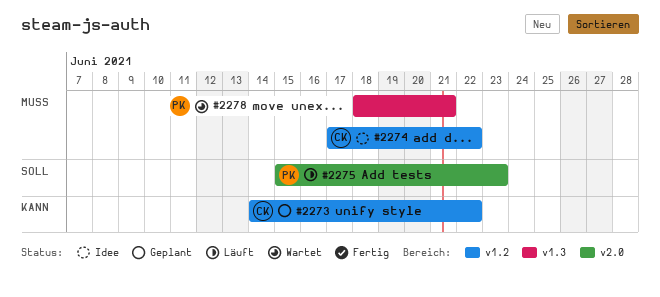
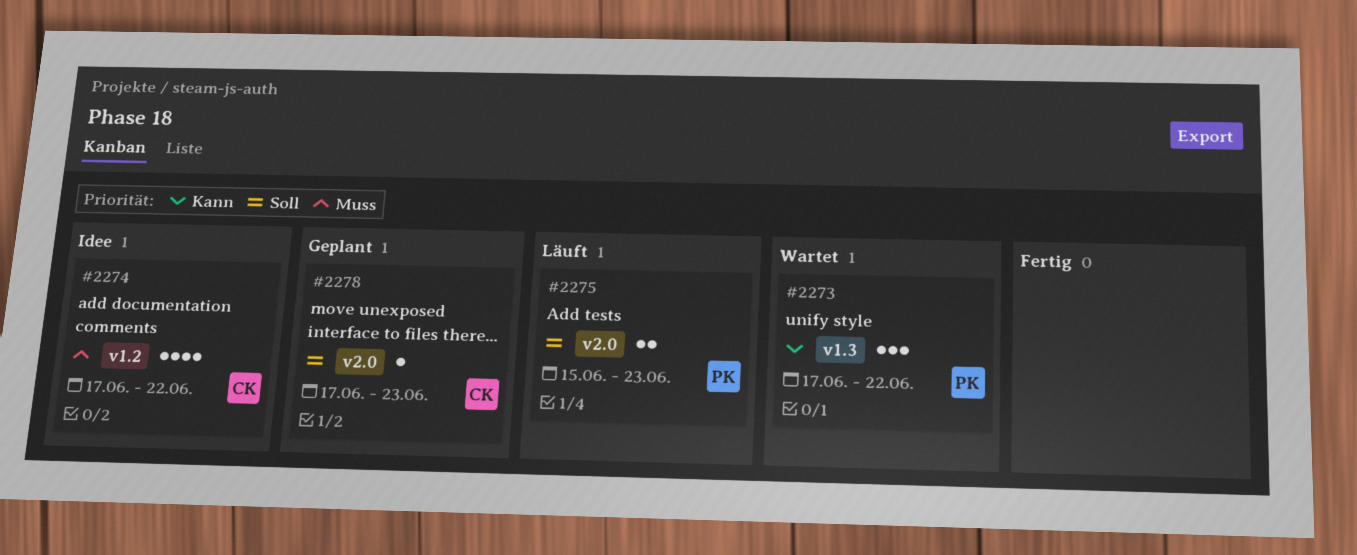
#2273, status: Geplant -> Wartet
#2273, owner: CK -> PK
#2273, label: v1.2 -> v1.3
#2273, start: Jun 14 -> Jun 17
#2278, status: Wartet -> Geplant
#2278, owner: PK -> CK
#2278, priority: Muss -> Soll
#2278, label: v1.3 -> v2.0
#2278, start: Jun 18 -> Jun 17
#2278, due: Jun 21 -> Jun 23

